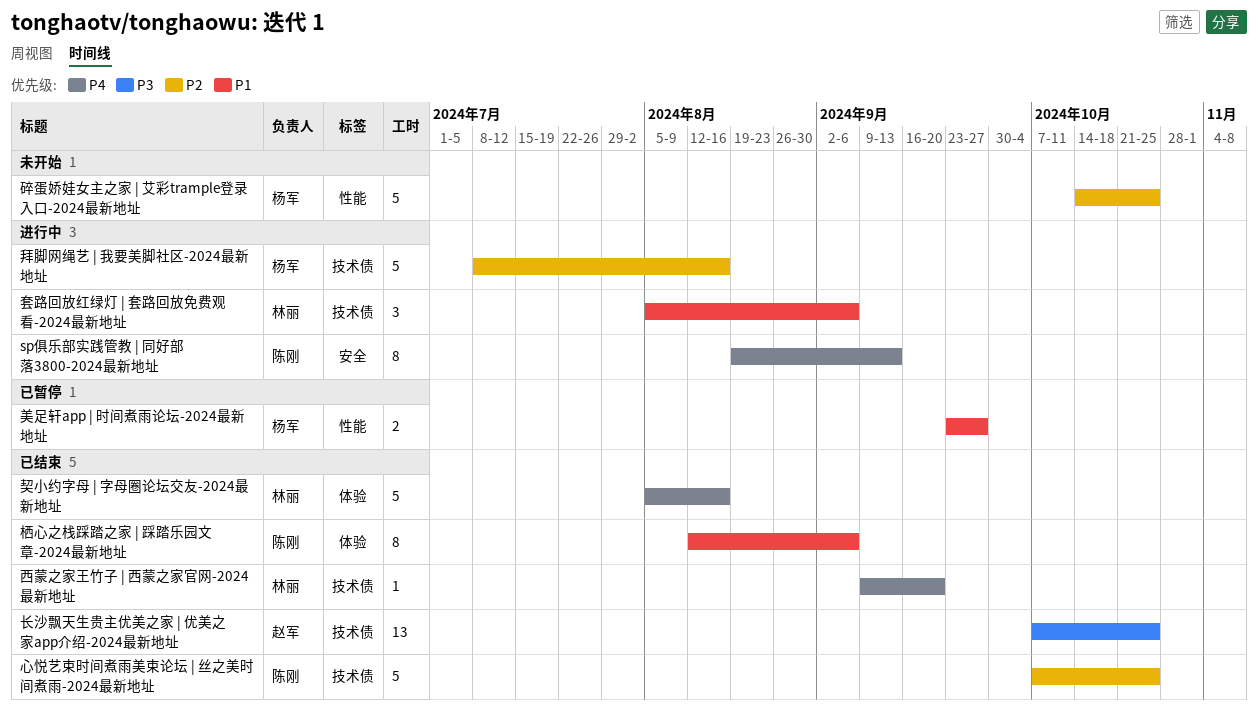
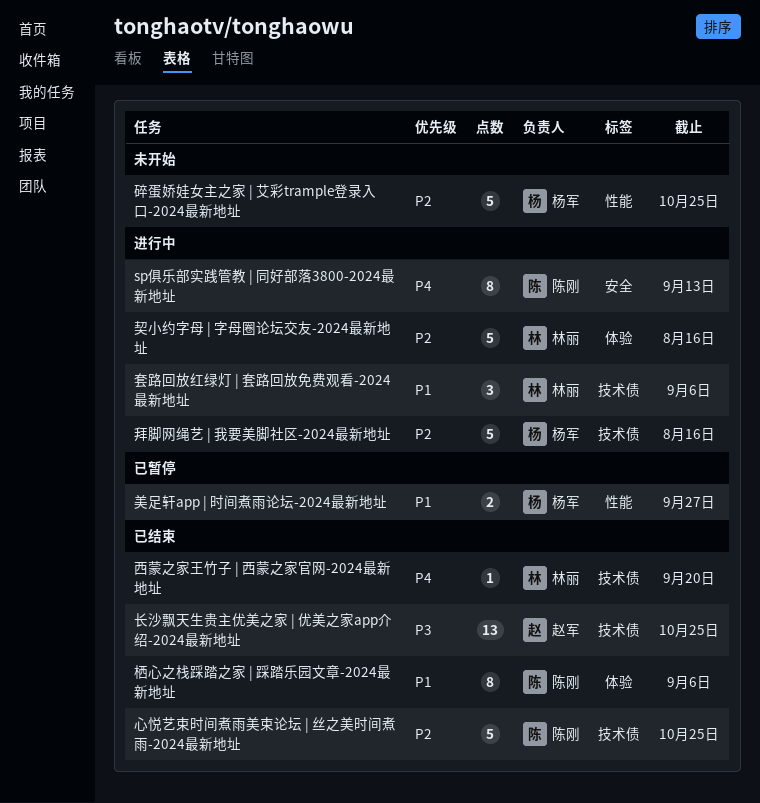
契小约字母 | 字母圈论坛交友-2024最新地址, status: 已结束 -> 进行中
契小约字母 | 字母圈论坛交友-2024最新地址, priority: P4 -> P2

